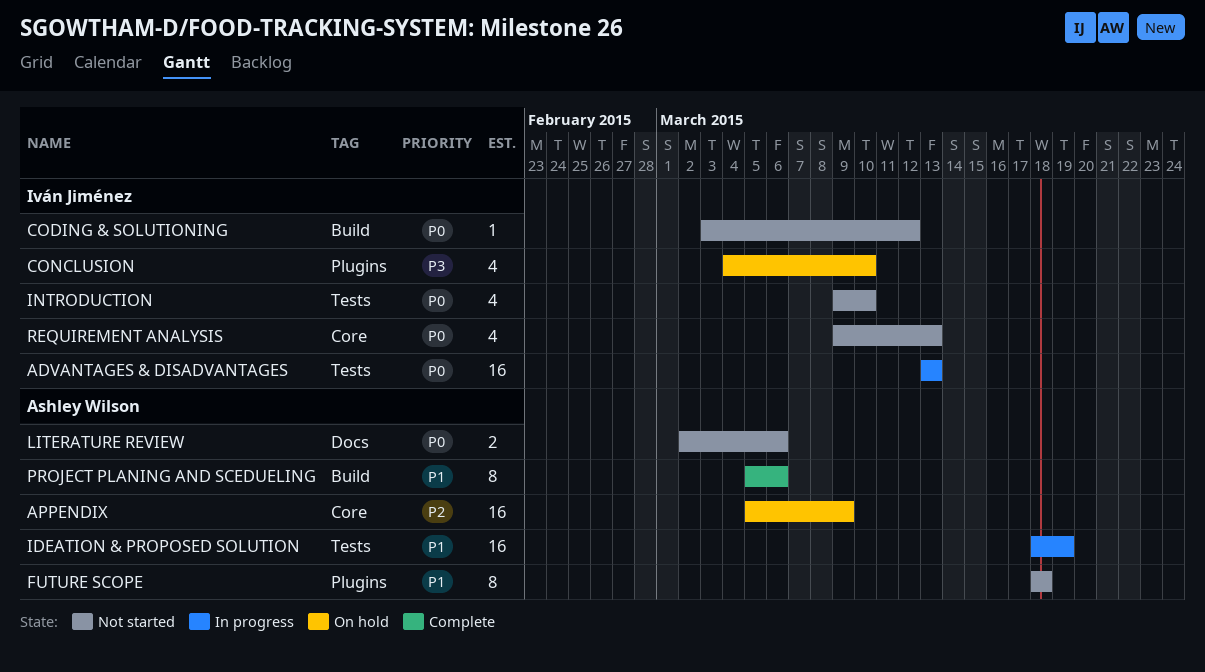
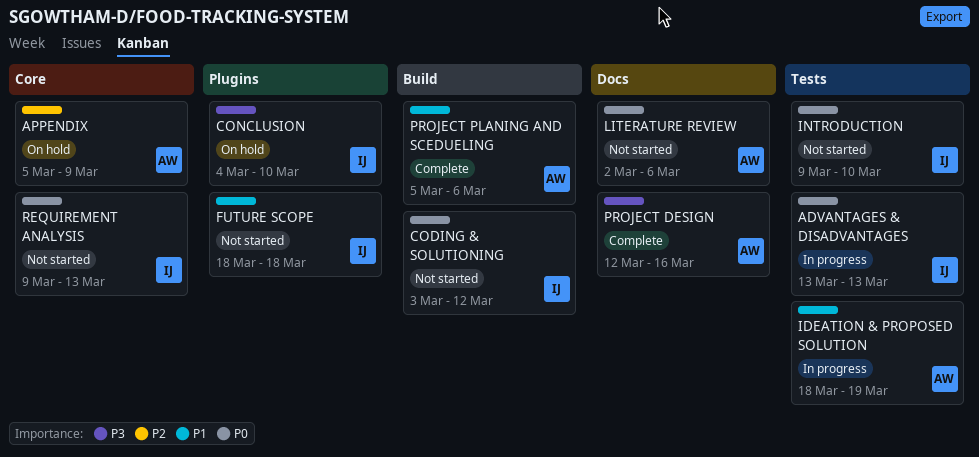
FUTURE SCOPE, owner: Ashley Wilson -> Iván Jiménez
PROJECT DESIGN: none -> present

